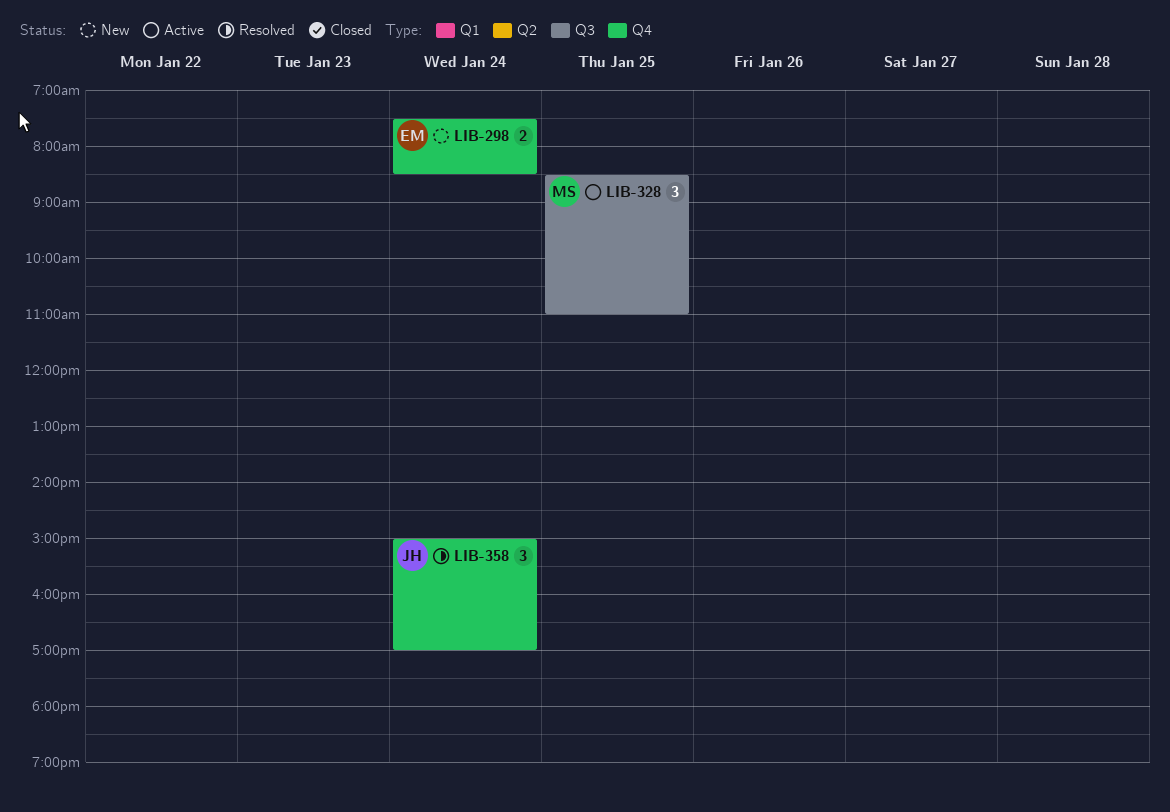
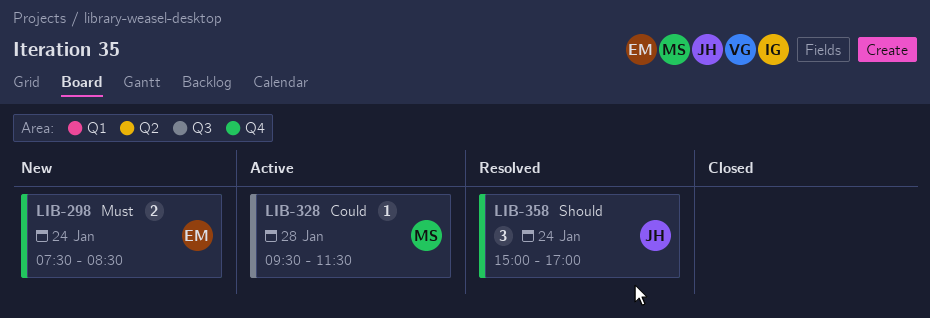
LIB-328, estimate: 3 -> 1
LIB-328, day: Jan 25 -> Jan 28
LIB-328, begins: 08:30 -> 09:30
LIB-328, ends: 11:00 -> 11:30

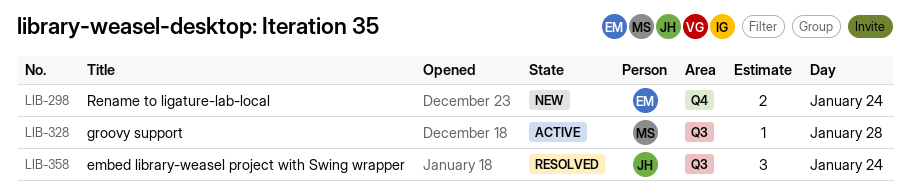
LIB-358, label: Q4 -> Q3

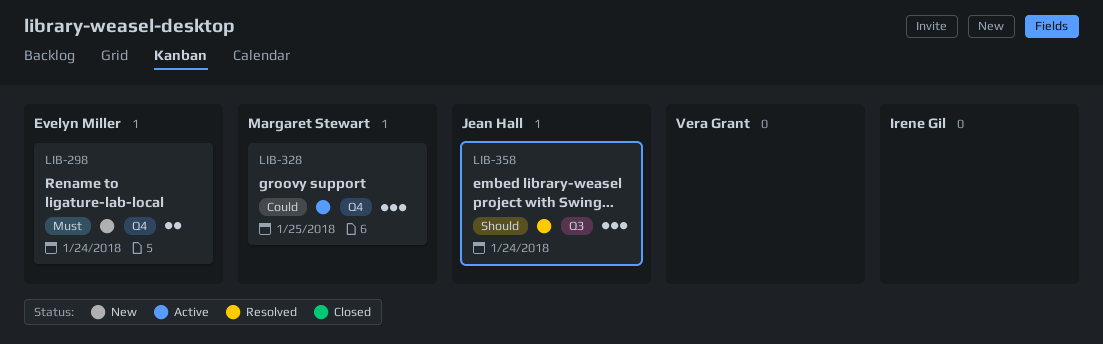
LIB-328, label: Q3 -> Q4
LIB-328, estimate: 1 -> 3
LIB-328, day: Jan 28 -> Jan 25

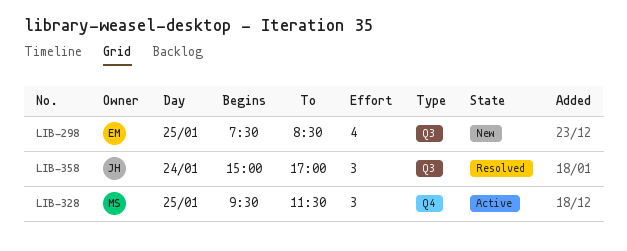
LIB-298, label: Q4 -> Q3
LIB-298, estimate: 2 -> 4
LIB-298, day: Jan 24 -> Jan 25

